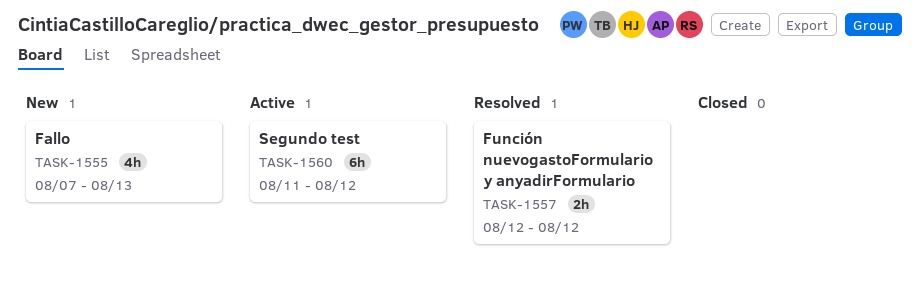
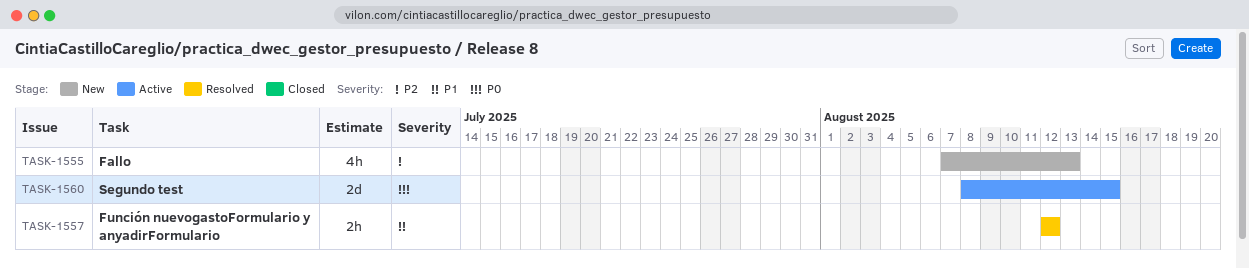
TASK-1560, estimate: 6h -> 2d
TASK-1560, start: Aug 11 -> Aug 8
TASK-1560, due: Aug 12 -> Aug 15

